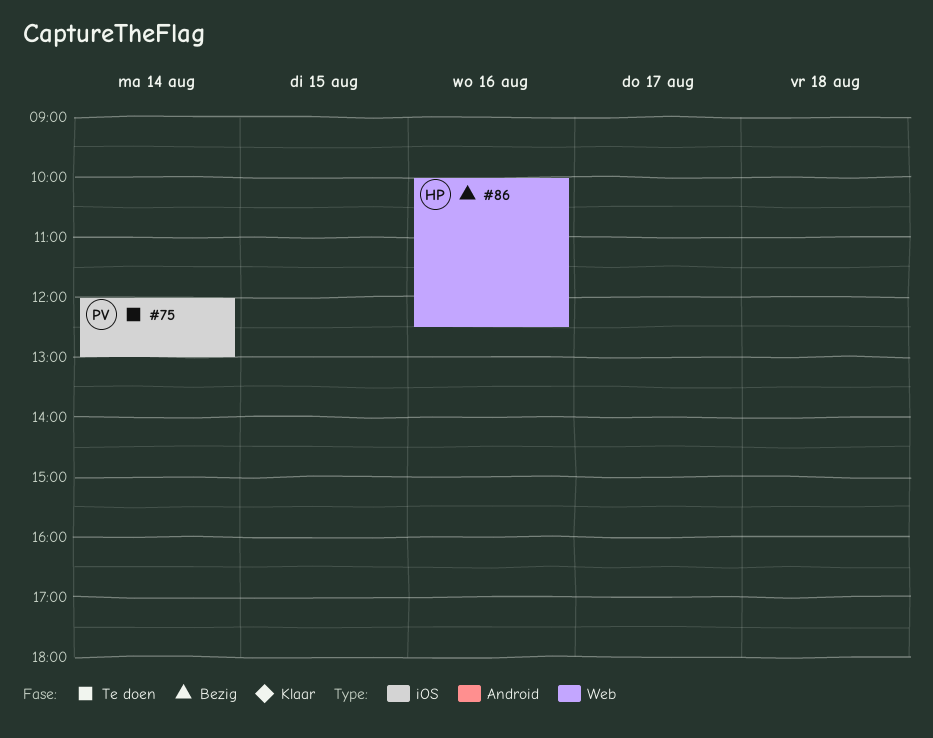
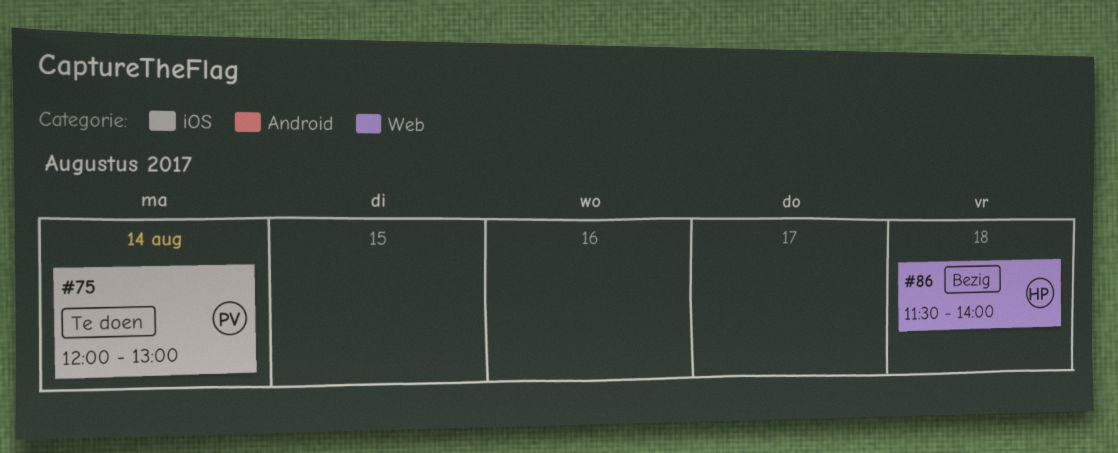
#86, day: Aug 16 -> Aug 18
#86, begins: 10:00 -> 11:30
#86, ends: 12:30 -> 14:00

